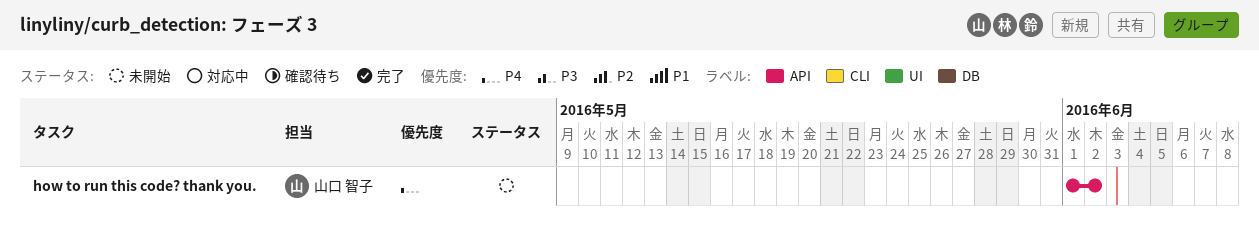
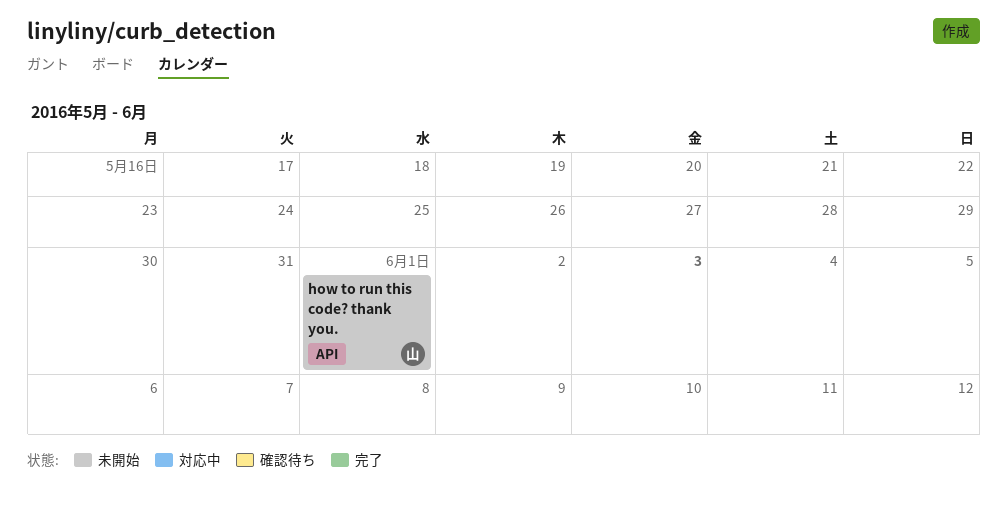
how to run this code? thank you., due: Jun 2 -> Jun 1

